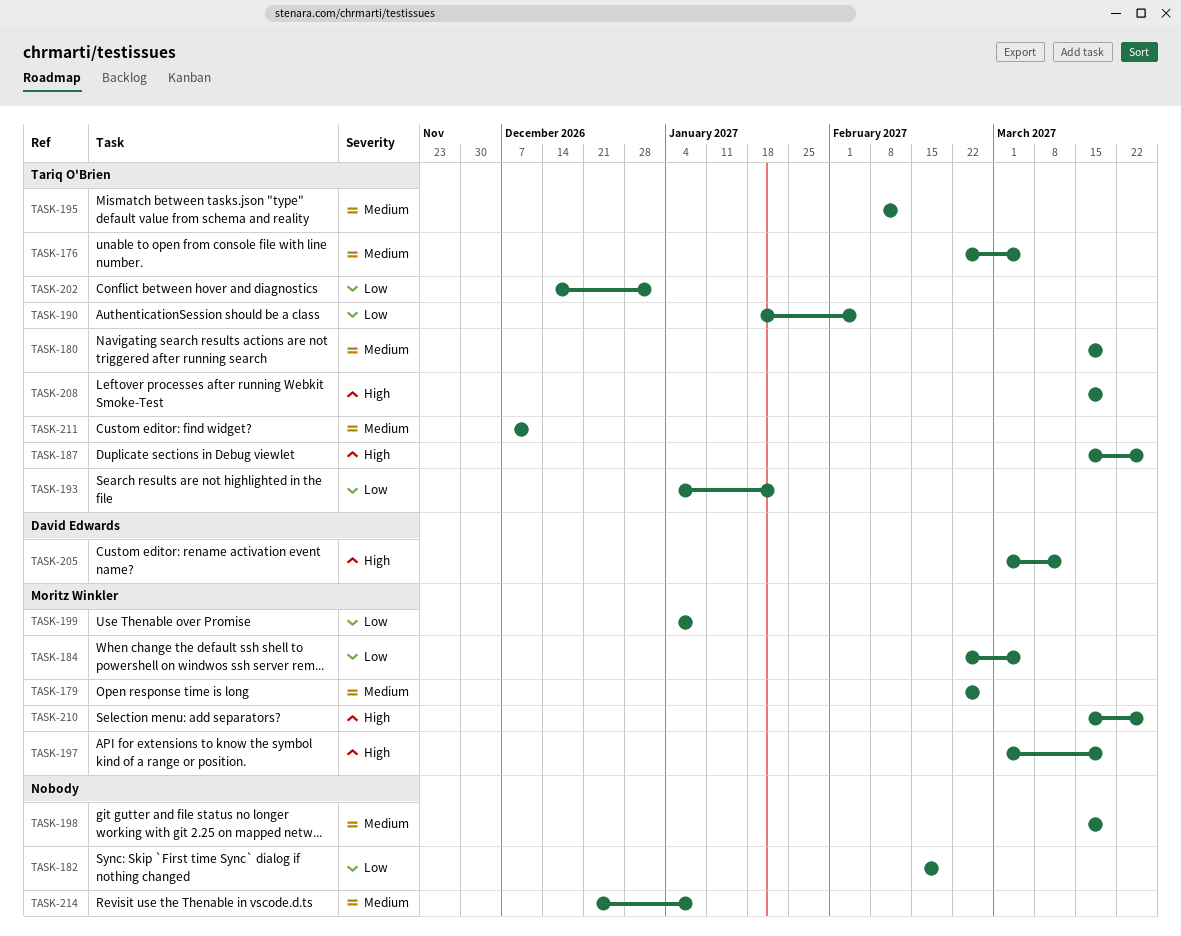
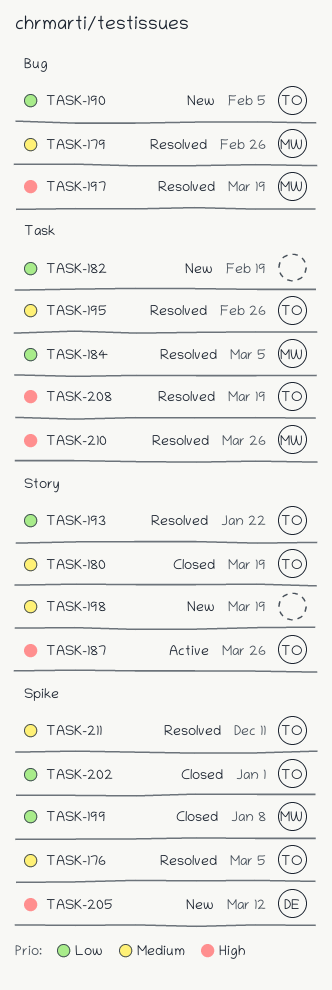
TASK-195, due: Feb 12 -> Feb 26
TASK-214: present -> none

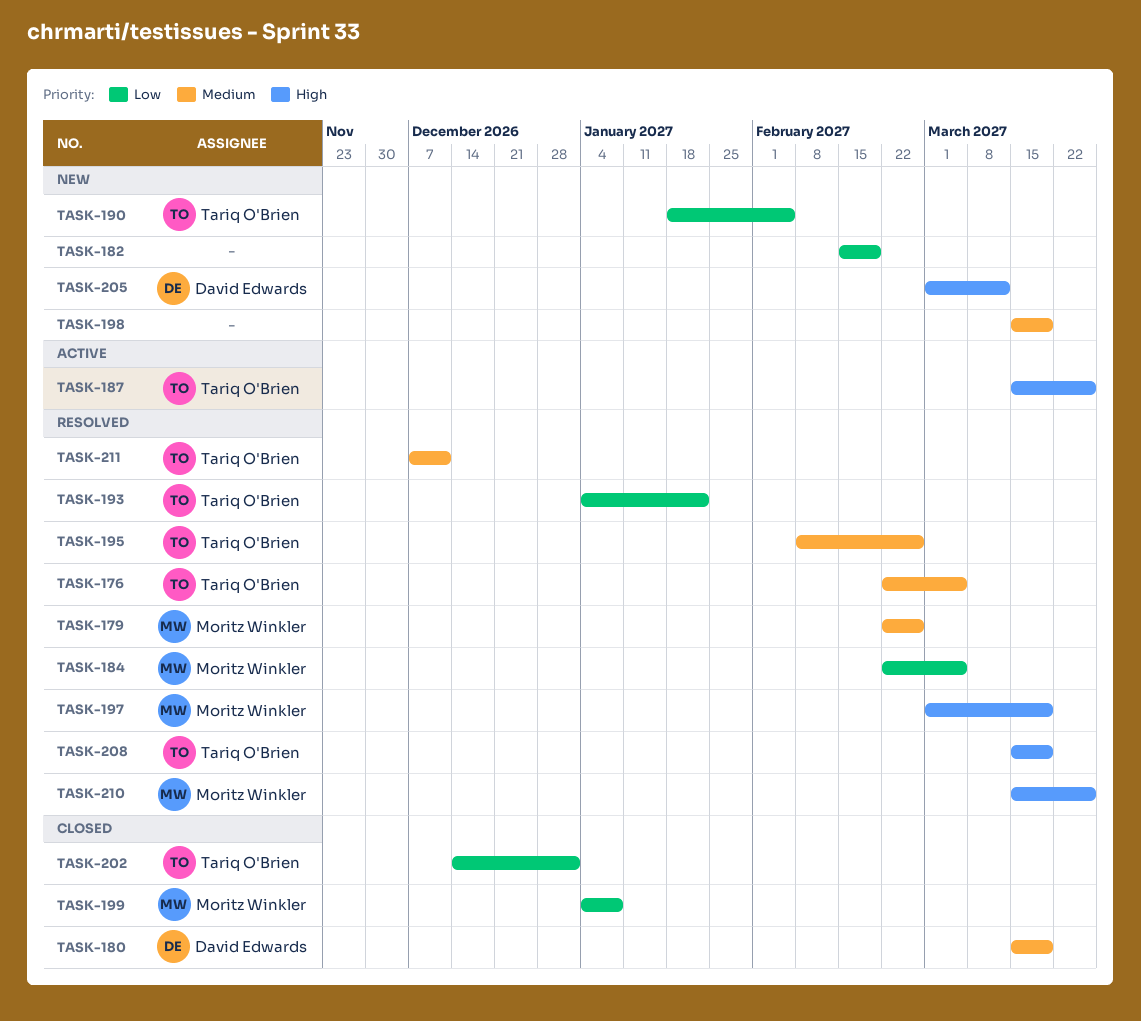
TASK-180, owner: Tariq O'Brien -> David Edwards

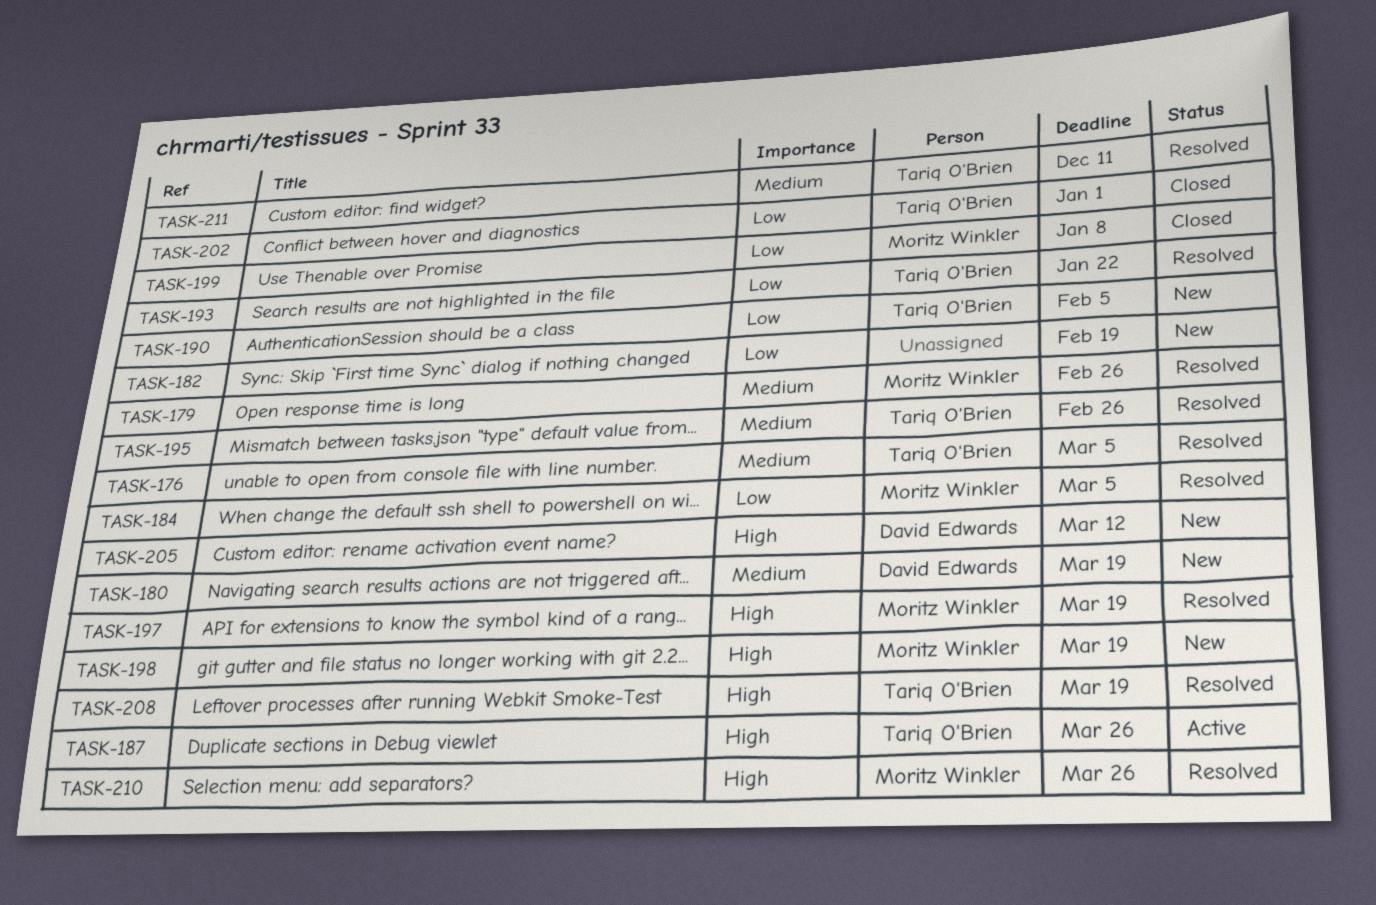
TASK-180, status: Closed -> New
TASK-198, owner: none -> Moritz Winkler
TASK-198, priority: Medium -> High

